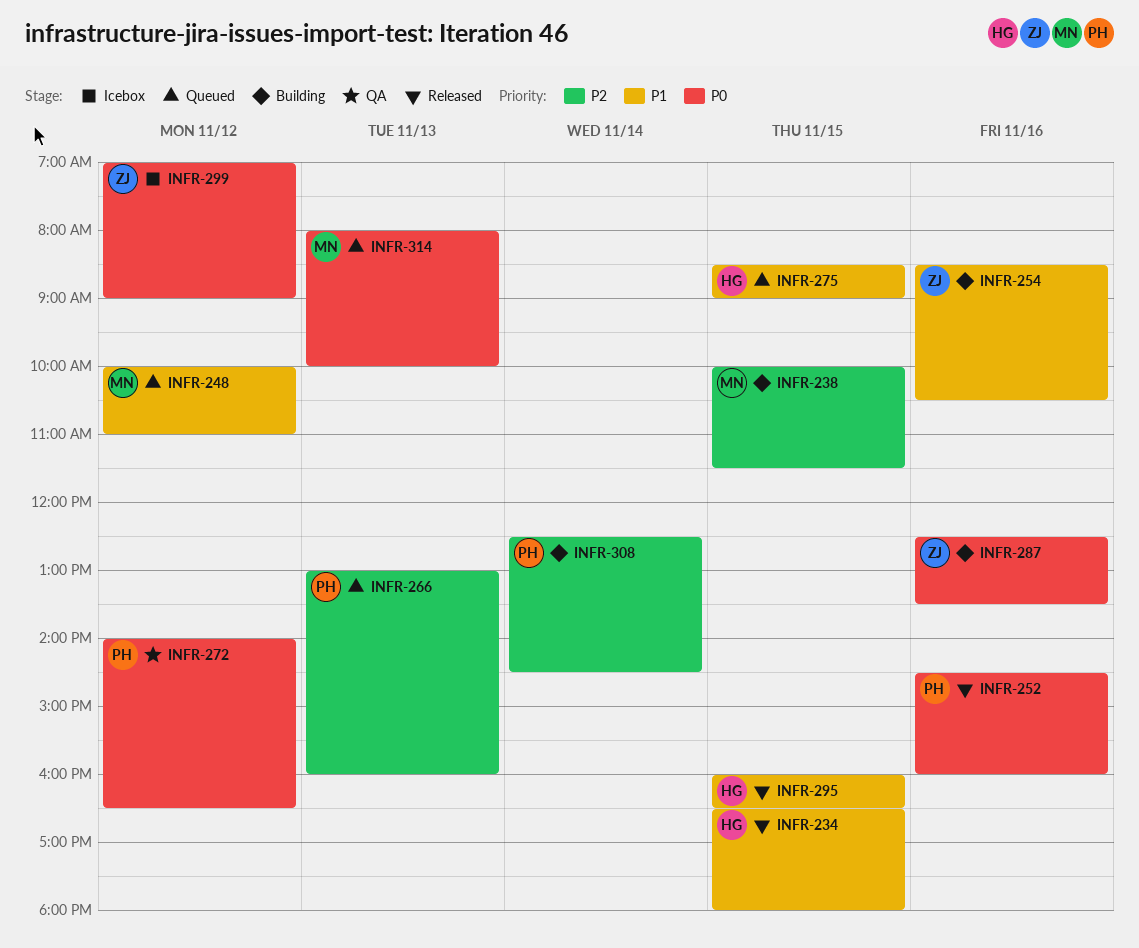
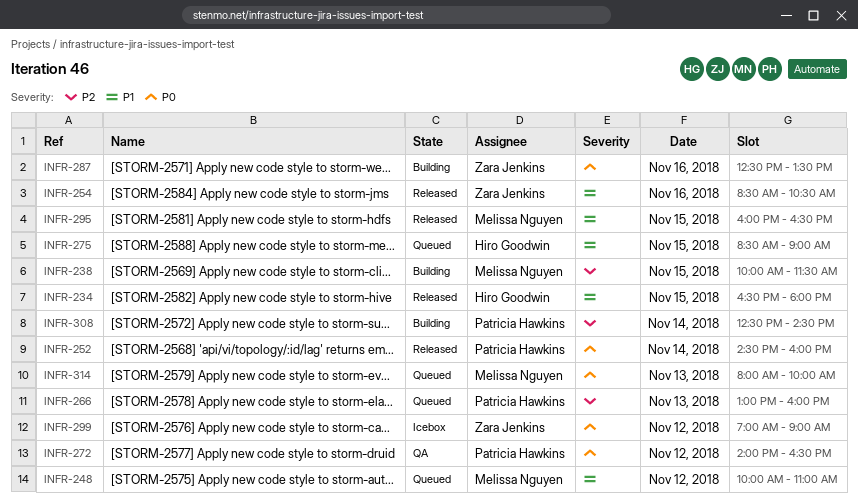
INFR-252, day: Nov 16 -> Nov 14
INFR-254, status: Building -> Released
INFR-295, owner: Hiro Goodwin -> Melissa Nguyen

